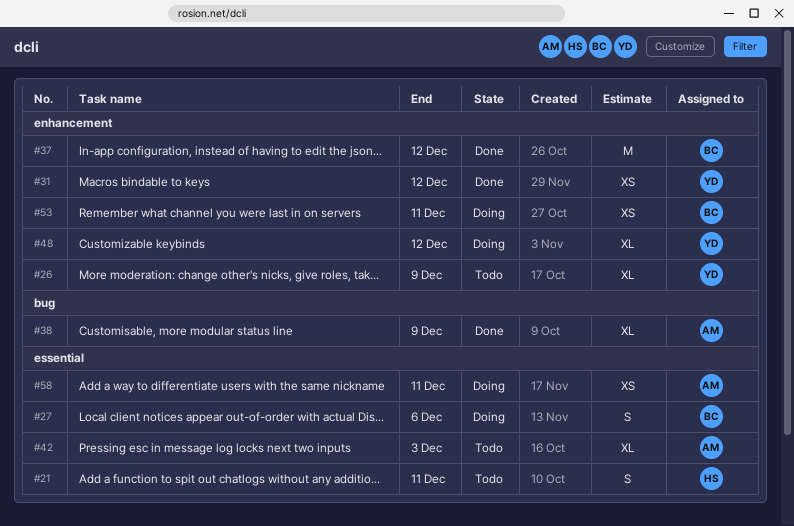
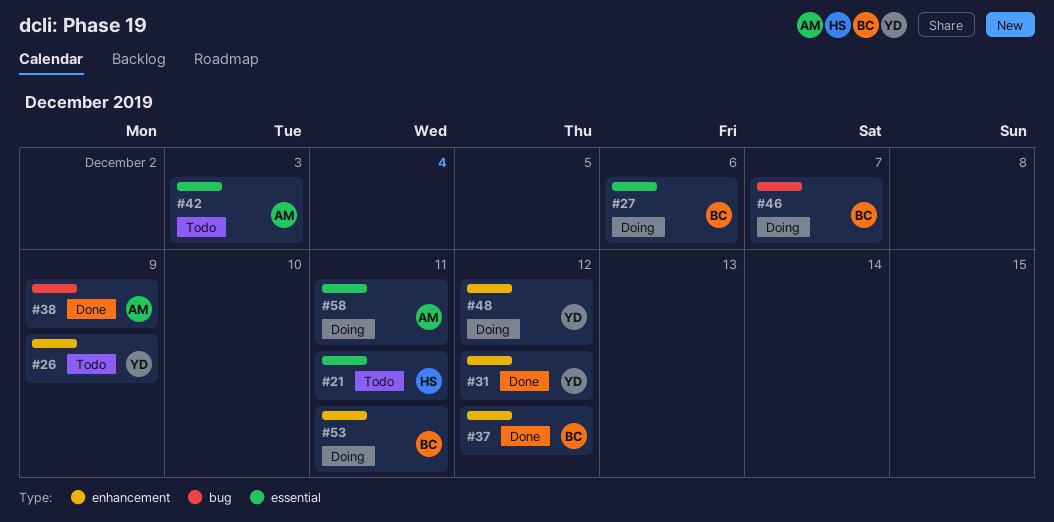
#46: none -> present

